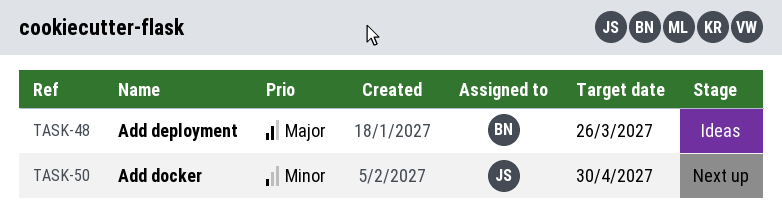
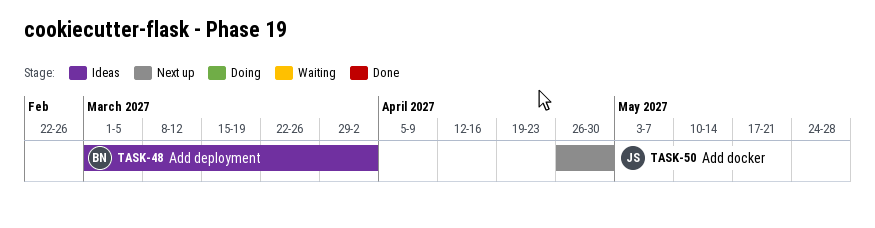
TASK-48, due: Mar 26 -> Apr 2

